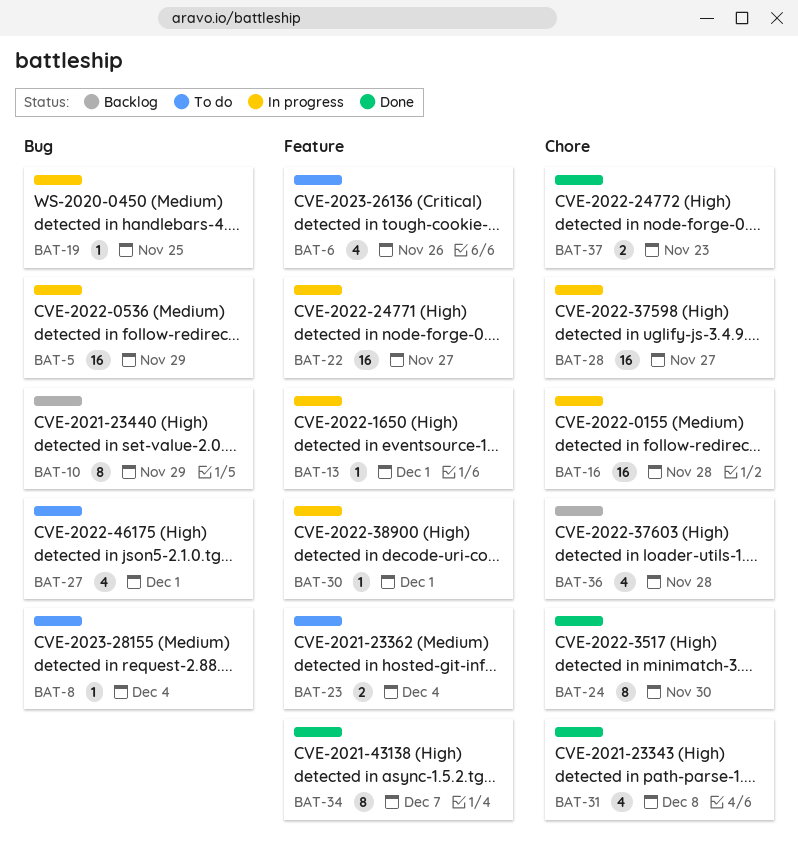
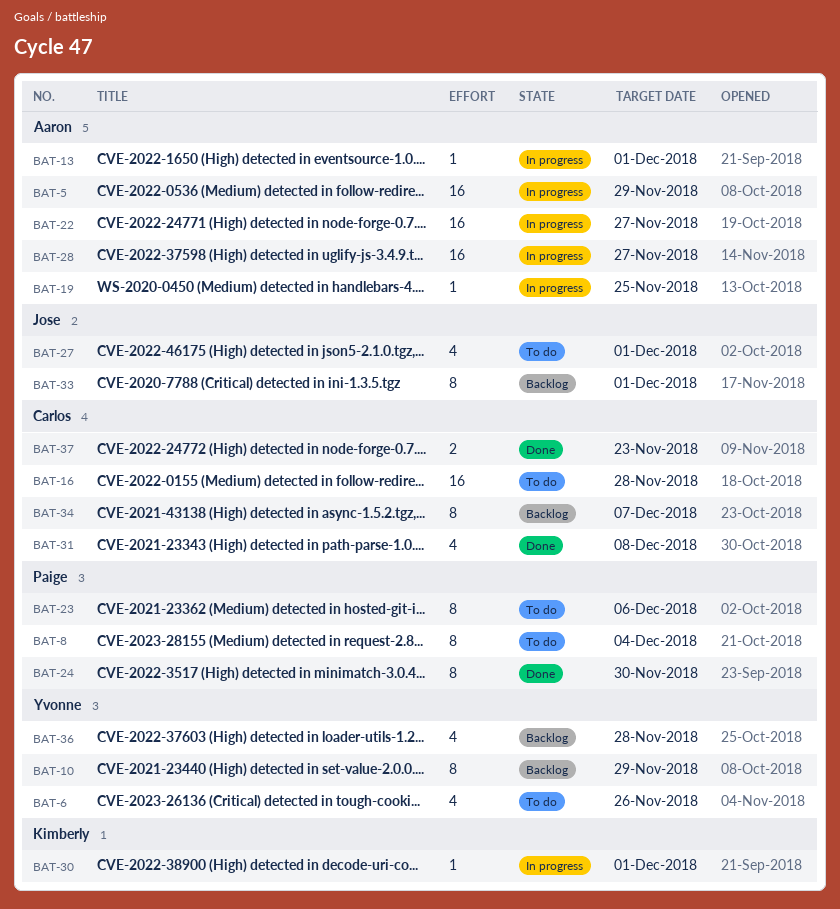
BAT-8, estimate: 1 -> 8
BAT-16, status: In progress -> To do
BAT-23, estimate: 2 -> 8
BAT-23, due: Dec 4 -> Dec 6
BAT-33: none -> present
BAT-34, status: Done -> Backlog

